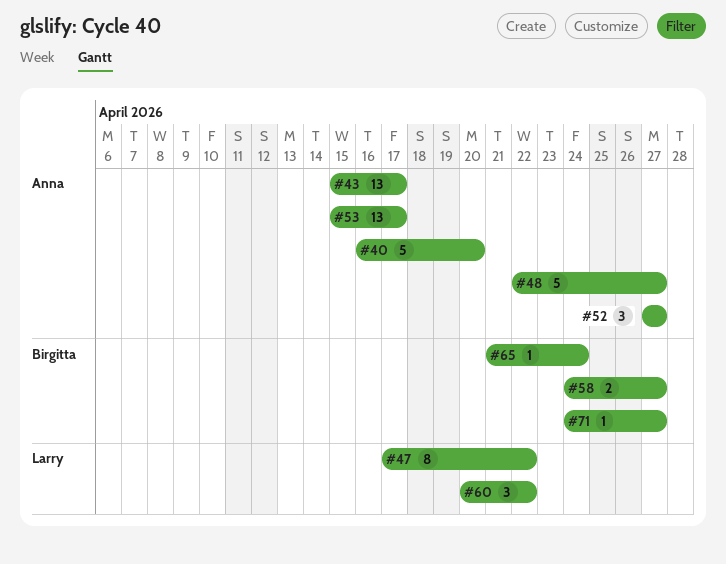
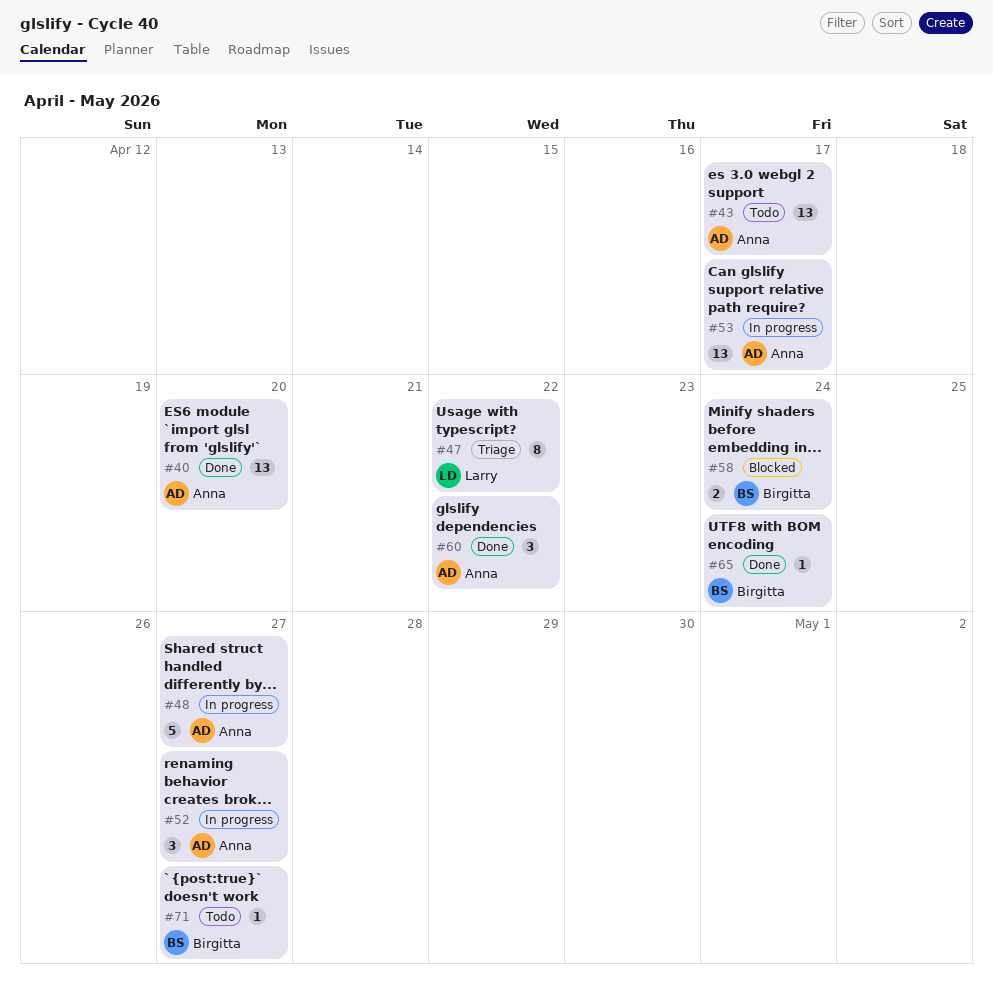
#40, estimate: 5 -> 13
#58, due: Apr 27 -> Apr 24
#60, owner: Larry -> Anna

